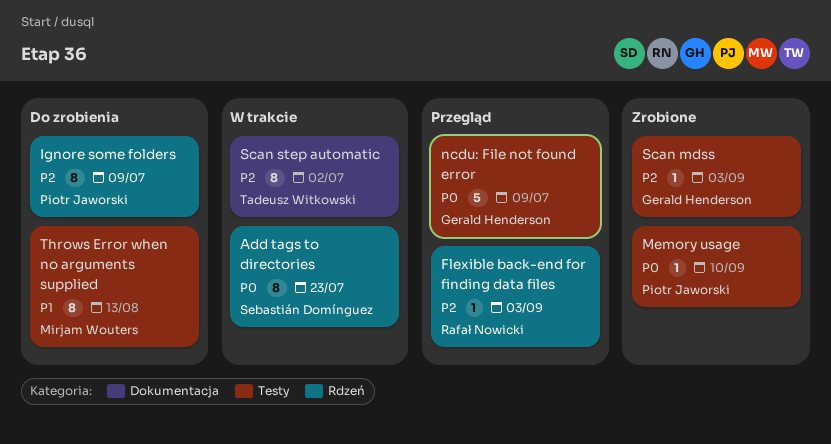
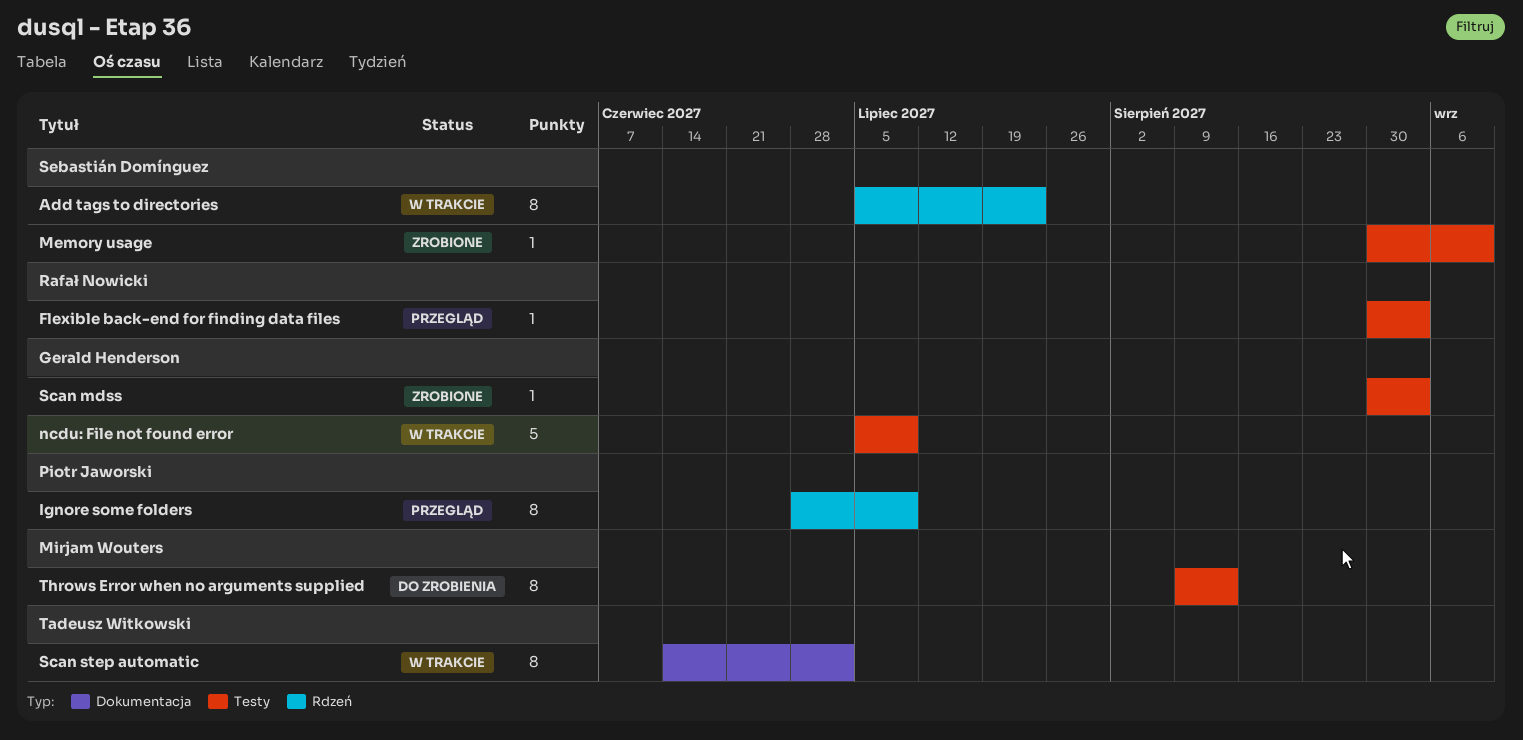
Flexible back-end for finding data files, label: Rdzeń -> Testy
Ignore some folders, status: Do zrobienia -> Przegląd
Memory usage, owner: Piotr Jaworski -> Sebastián Domínguez
ncdu: File not found error, status: Przegląd -> W trakcie

